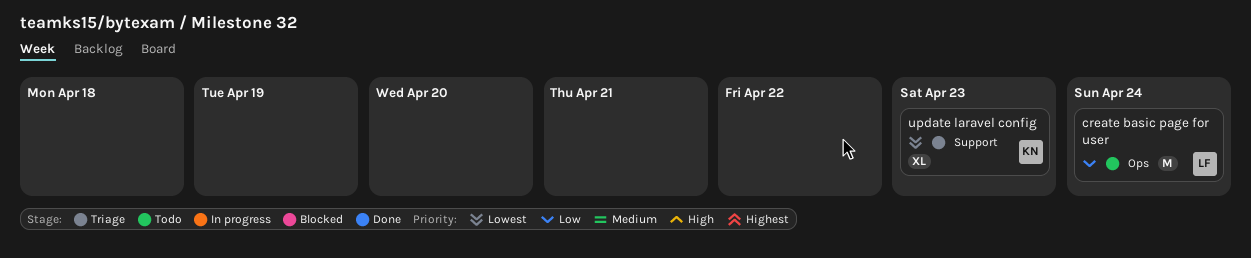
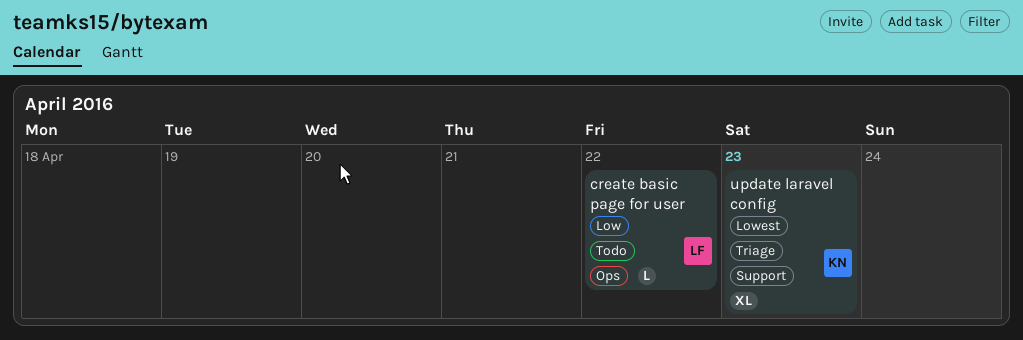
create basic page for user, estimate: M -> L
create basic page for user, due: Apr 24 -> Apr 22

